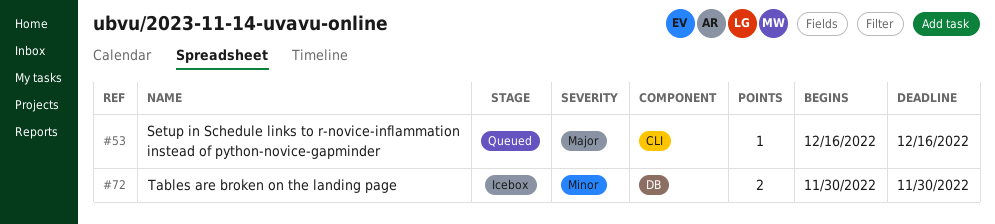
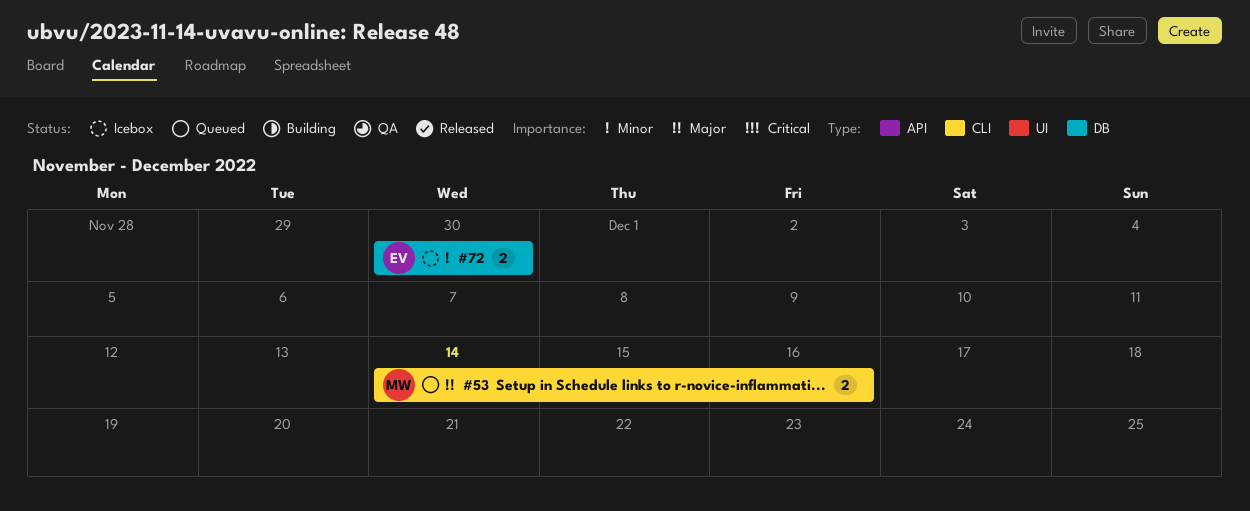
#53, estimate: 1 -> 2
#53, start: Dec 16 -> Dec 14

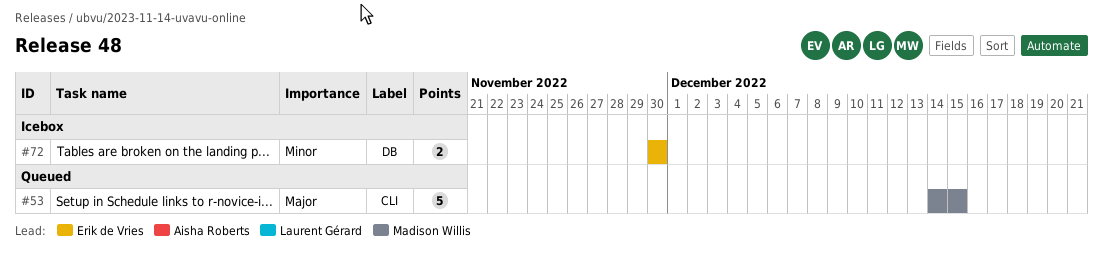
#53, estimate: 2 -> 5
#53, due: Dec 16 -> Dec 15

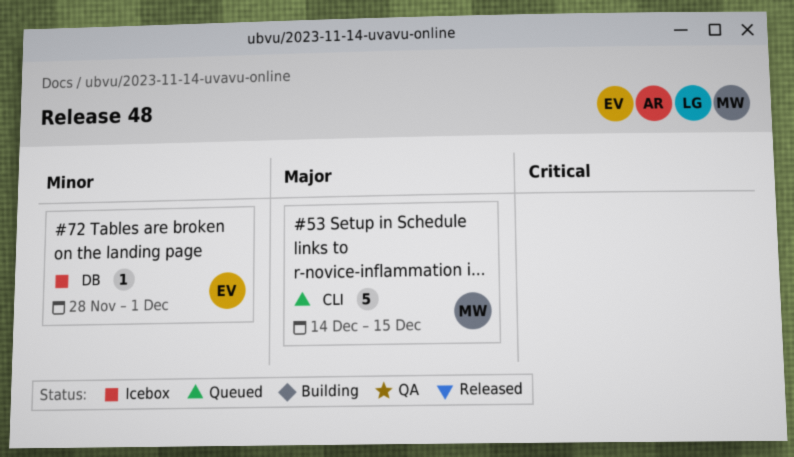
#72, estimate: 2 -> 1
#72, start: Nov 30 -> Nov 28
#72, due: Nov 30 -> Dec 1

